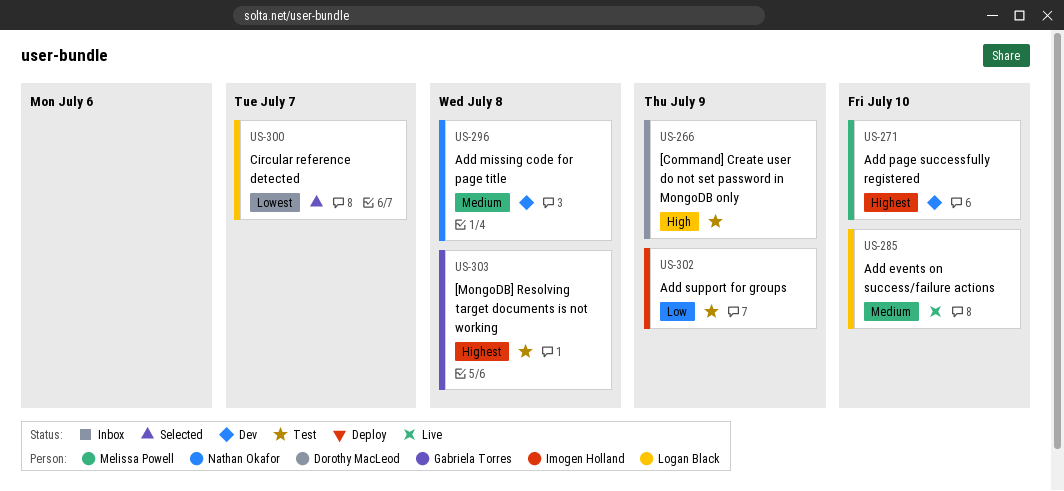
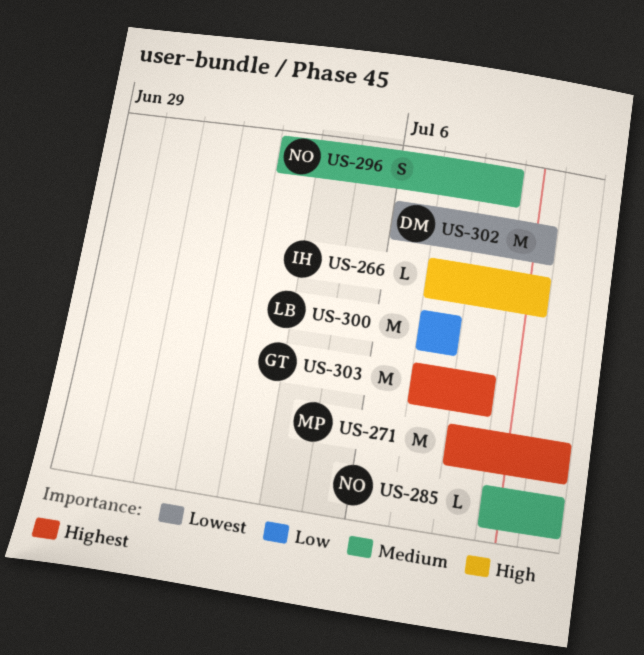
US-266, owner: Dorothy MacLeod -> Imogen Holland
US-285, owner: Logan Black -> Nathan Okafor
US-300, priority: Lowest -> Low
US-302, owner: Imogen Holland -> Dorothy MacLeod
US-302, priority: Low -> Lowest

